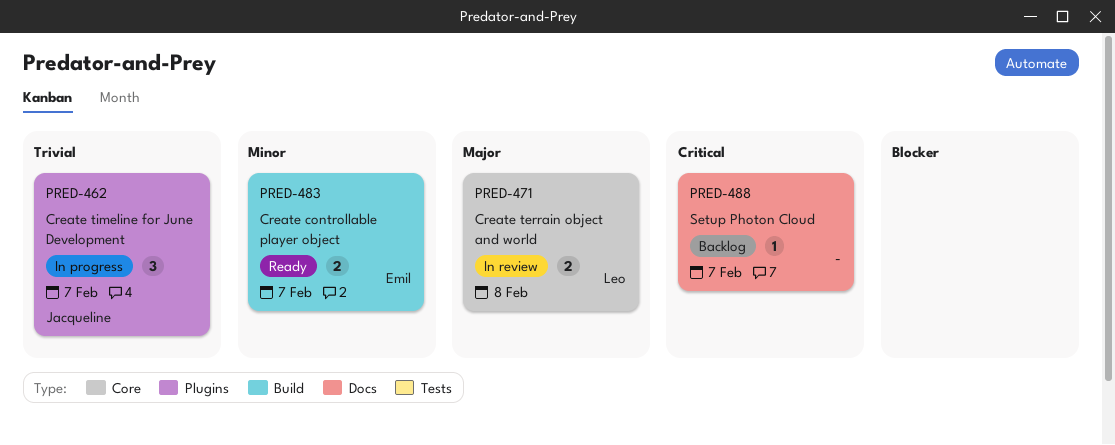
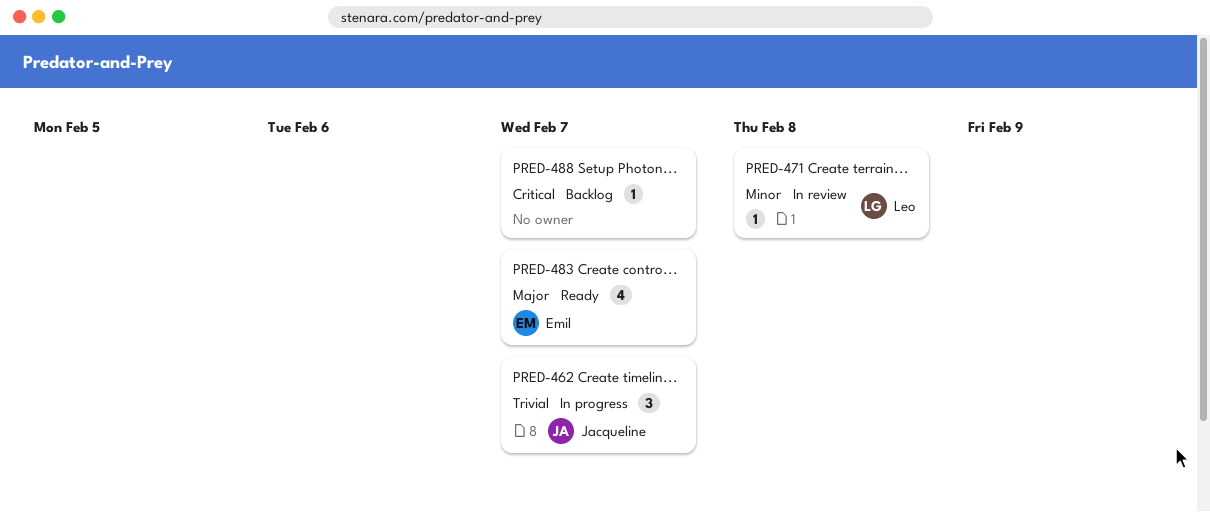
PRED-471, priority: Major -> Minor
PRED-471, estimate: 2 -> 1
PRED-483, priority: Minor -> Major
PRED-483, estimate: 2 -> 4

